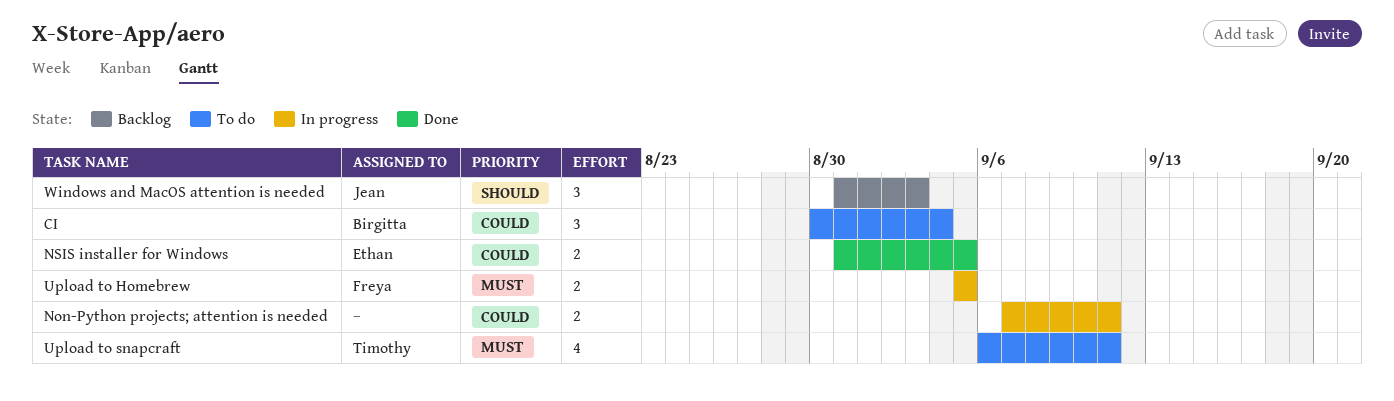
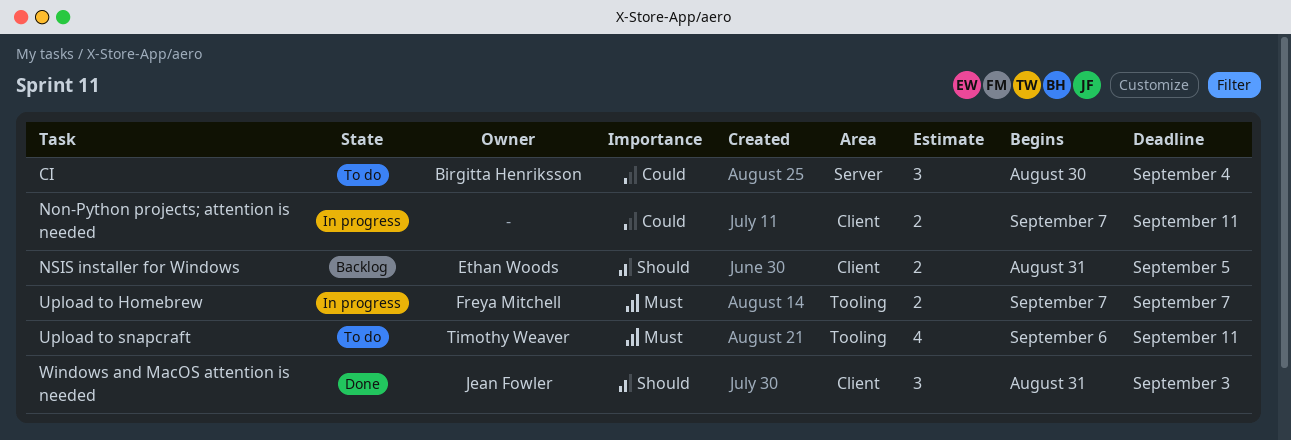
NSIS installer for Windows, status: Done -> Backlog
NSIS installer for Windows, priority: Could -> Should
Upload to Homebrew, start: Sep 5 -> Sep 7
Upload to Homebrew, due: Sep 5 -> Sep 7
Windows and MacOS attention is needed, status: Backlog -> Done

